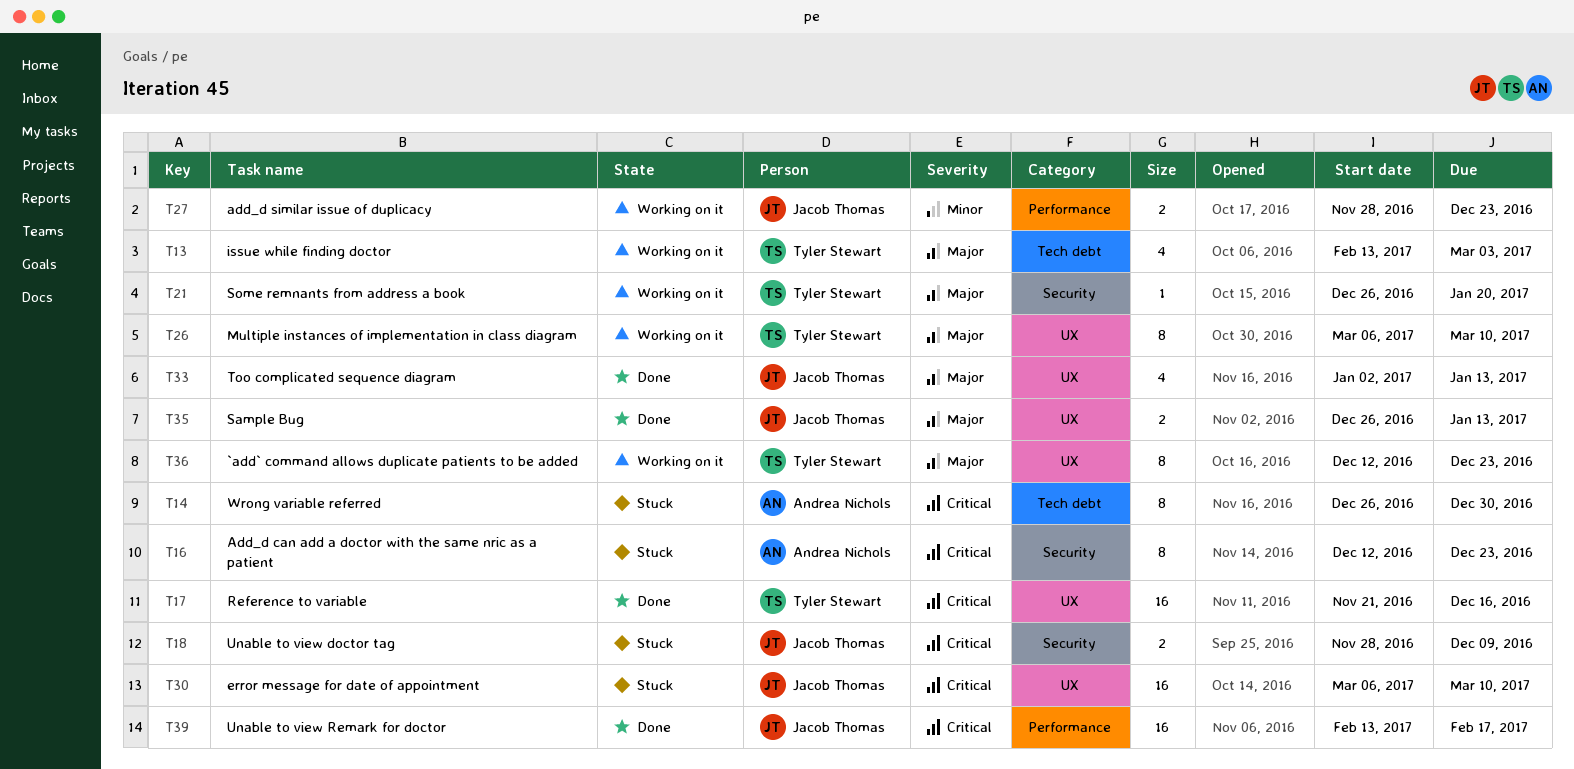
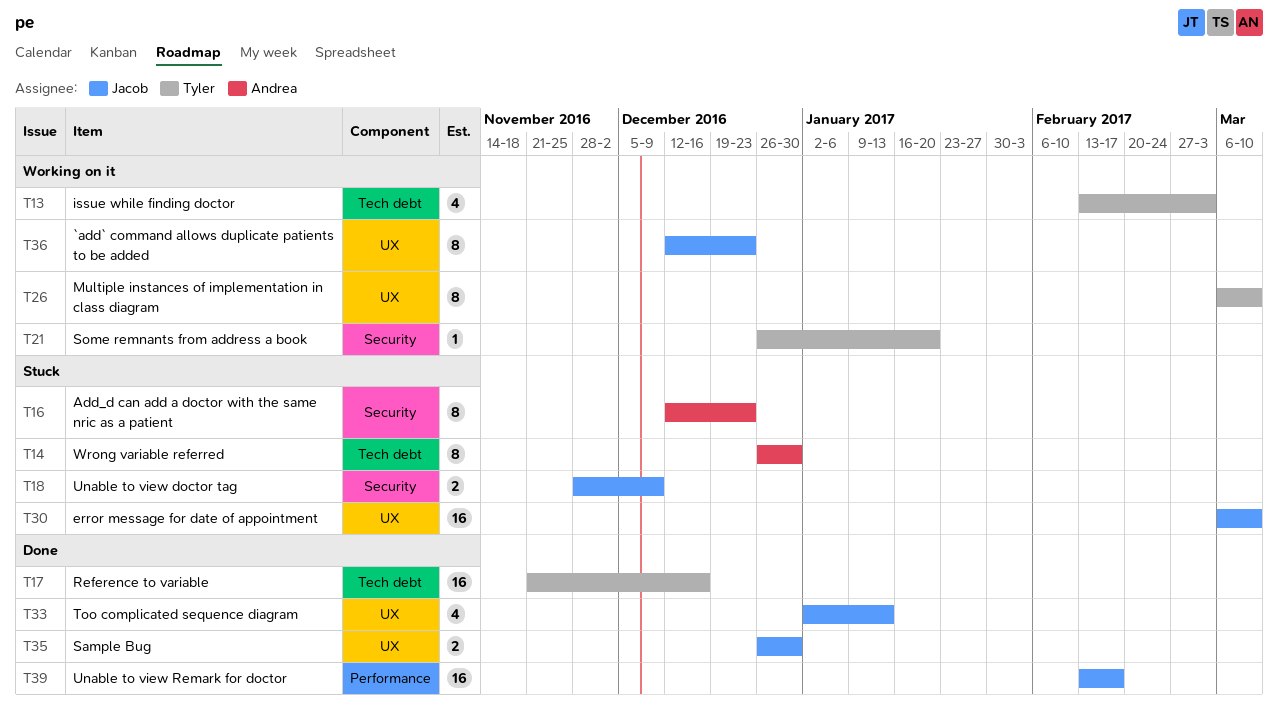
T17, label: UX -> Tech debt
T27: present -> none
T35, due: Jan 13 -> Dec 30
T36, owner: Tyler Stewart -> Jacob Thomas

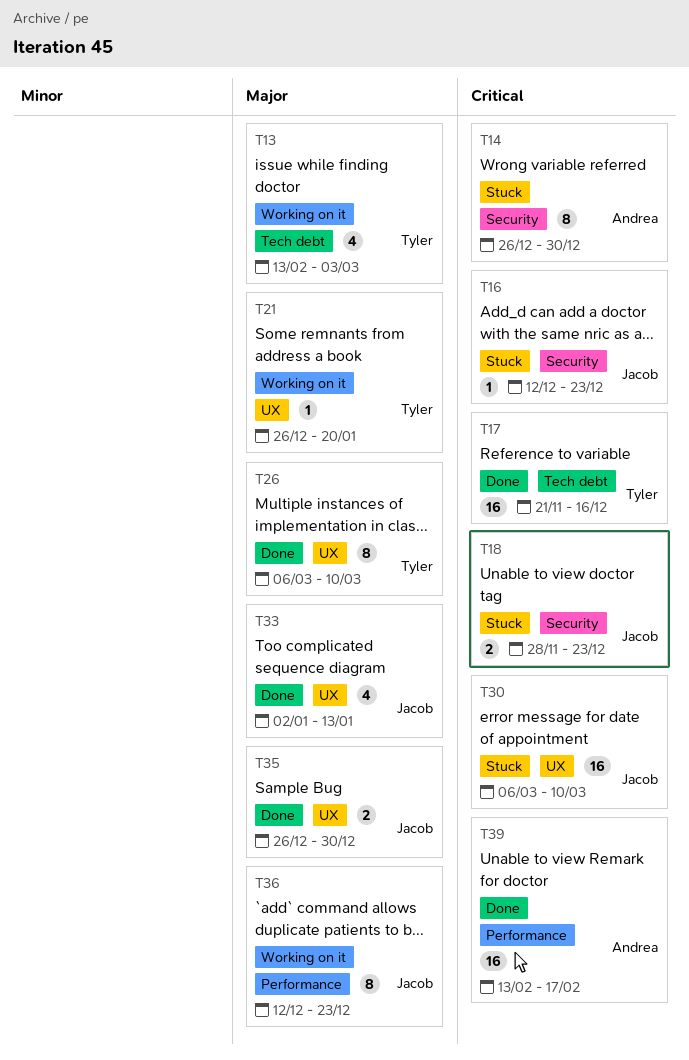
T14, label: Tech debt -> Security
T16, owner: Andrea -> Jacob
T16, estimate: 8 -> 1
T18, due: Dec 9 -> Dec 23
T21, label: Security -> UX
T26, status: Working on it -> Done
T36, label: UX -> Performance
T39, owner: Jacob -> Andrea

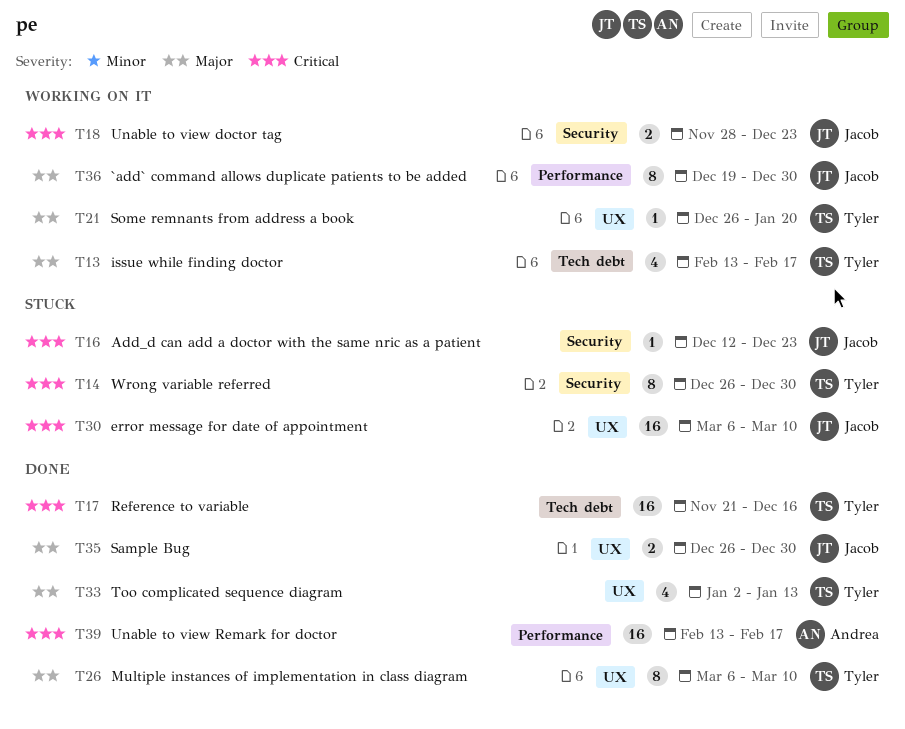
T13, due: Mar 3 -> Feb 17
T14, owner: Andrea -> Tyler
T18, status: Stuck -> Working on it
T33, owner: Jacob -> Tyler
T36, start: Dec 12 -> Dec 19
T36, due: Dec 23 -> Dec 30

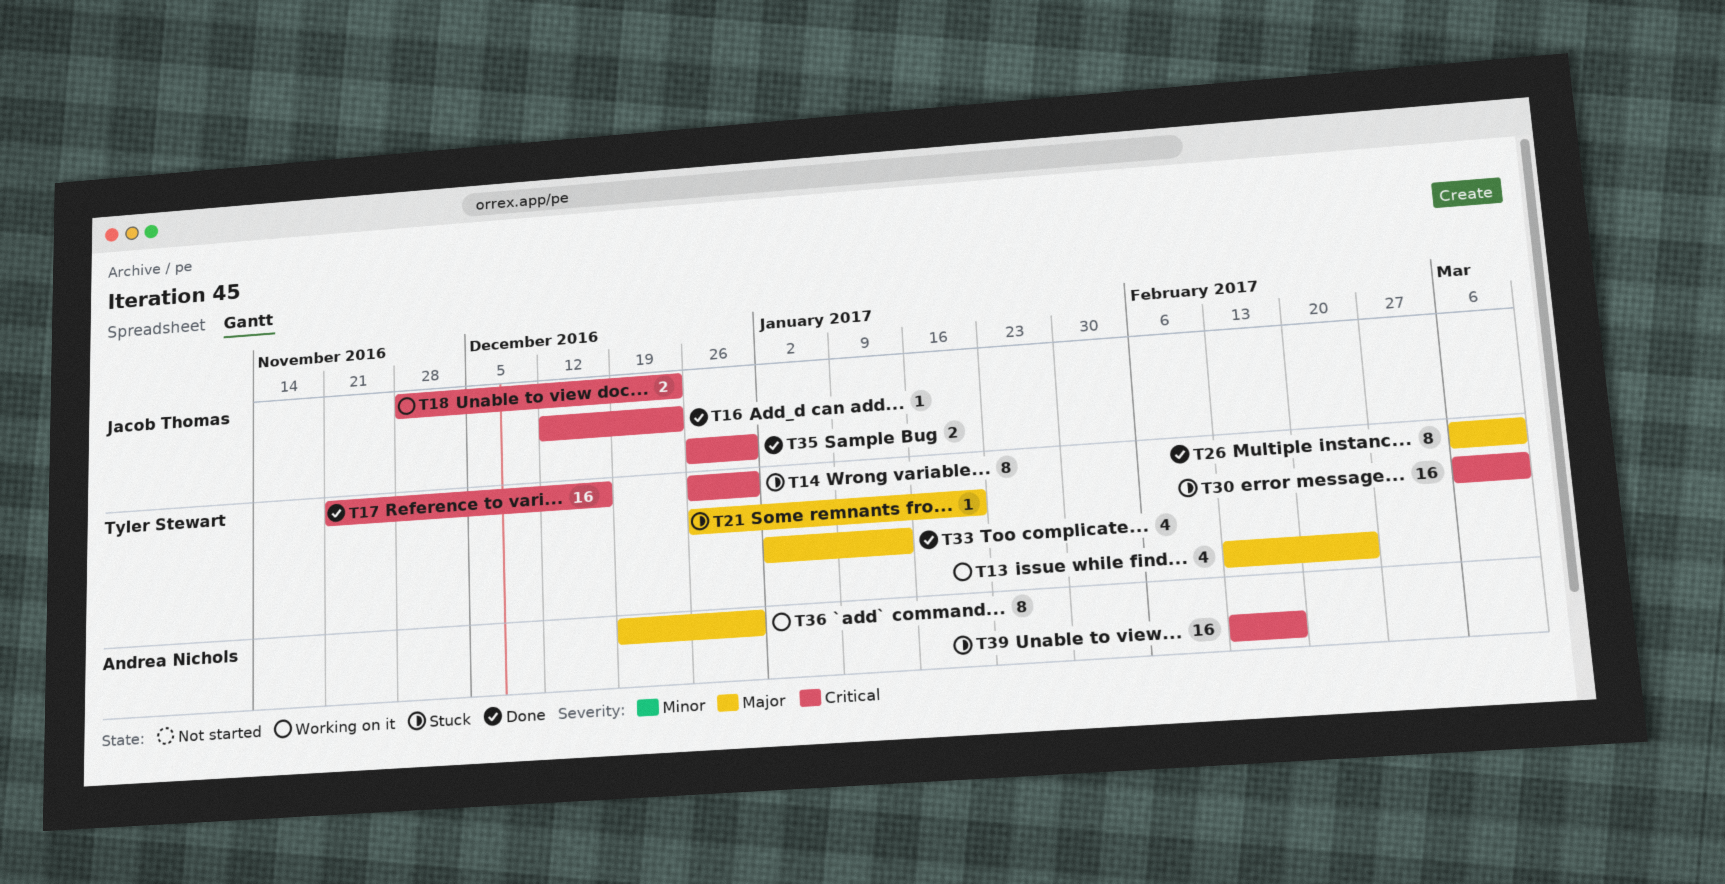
T13, due: Feb 17 -> Feb 24
T16, status: Stuck -> Done
T21, status: Working on it -> Stuck
T30, owner: Jacob Thomas -> Tyler Stewart
T35, priority: Major -> Critical
T36, owner: Jacob Thomas -> Andrea Nichols
T39, status: Done -> Stuck

